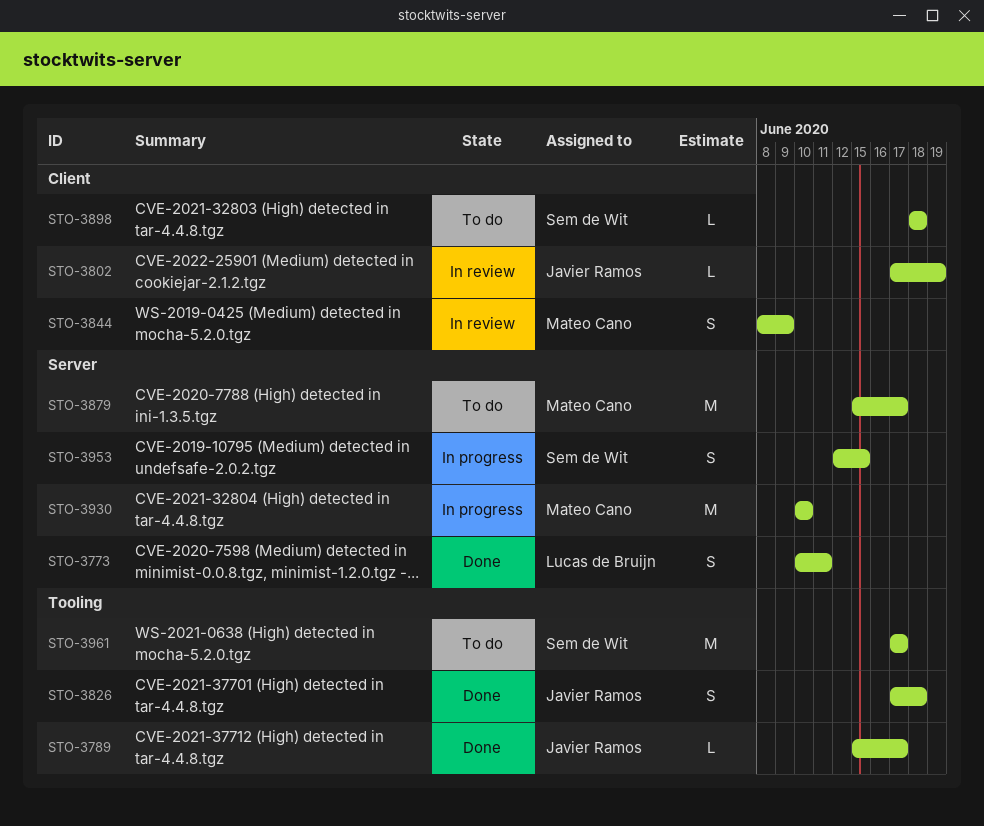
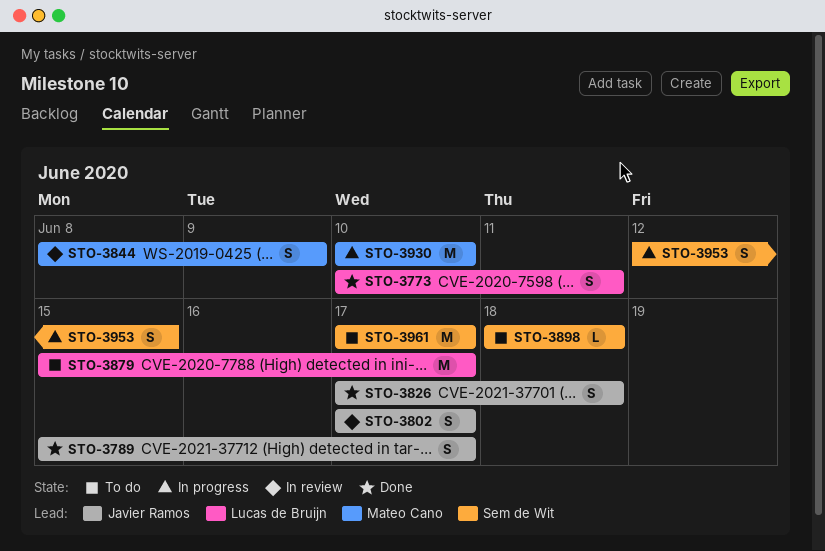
STO-3789, estimate: L -> S
STO-3802, estimate: L -> S
STO-3802, due: Jun 19 -> Jun 17
STO-3879, owner: Mateo Cano -> Lucas de Bruijn

